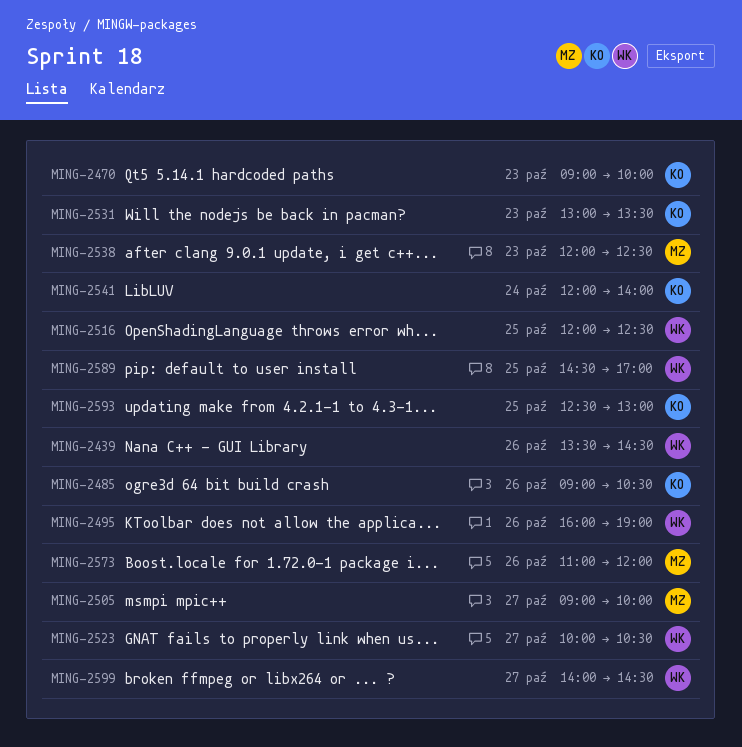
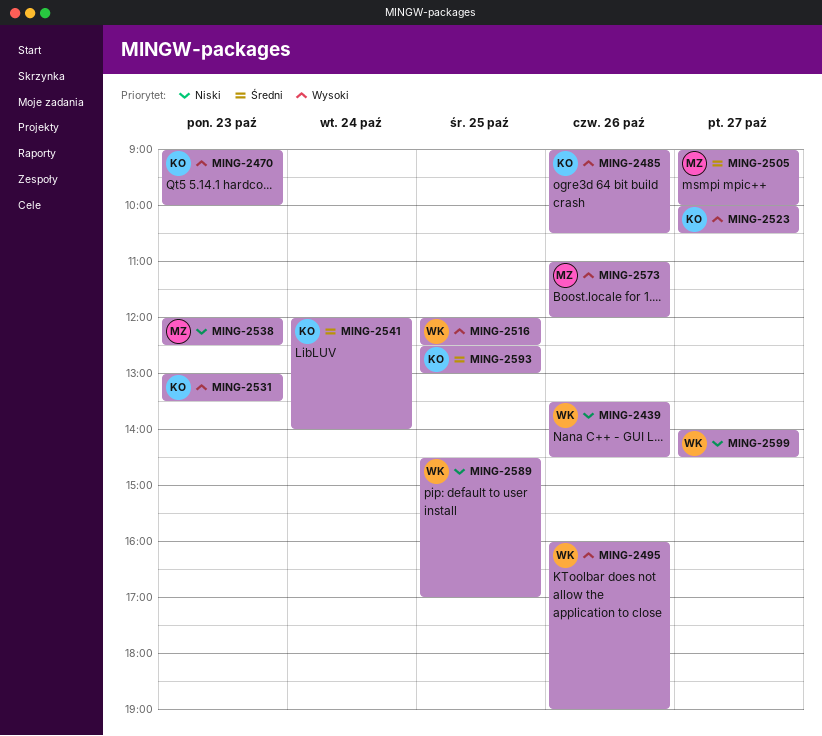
MING-2523, owner: WK -> KO

